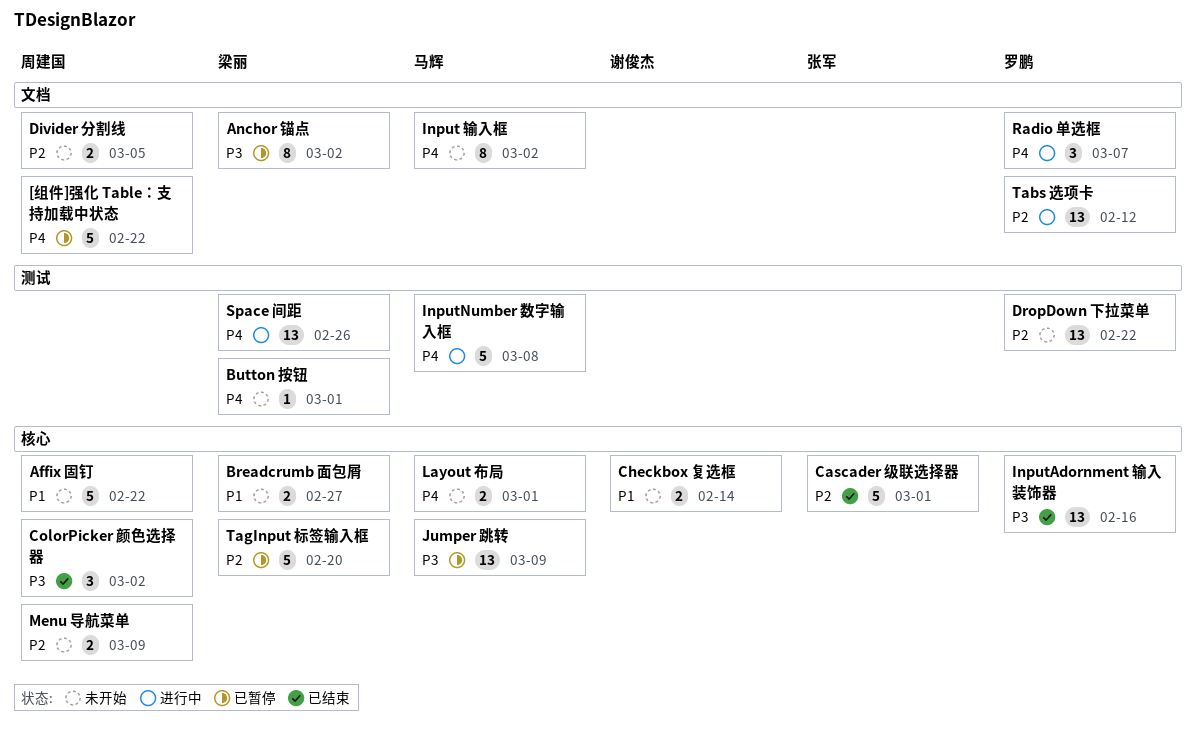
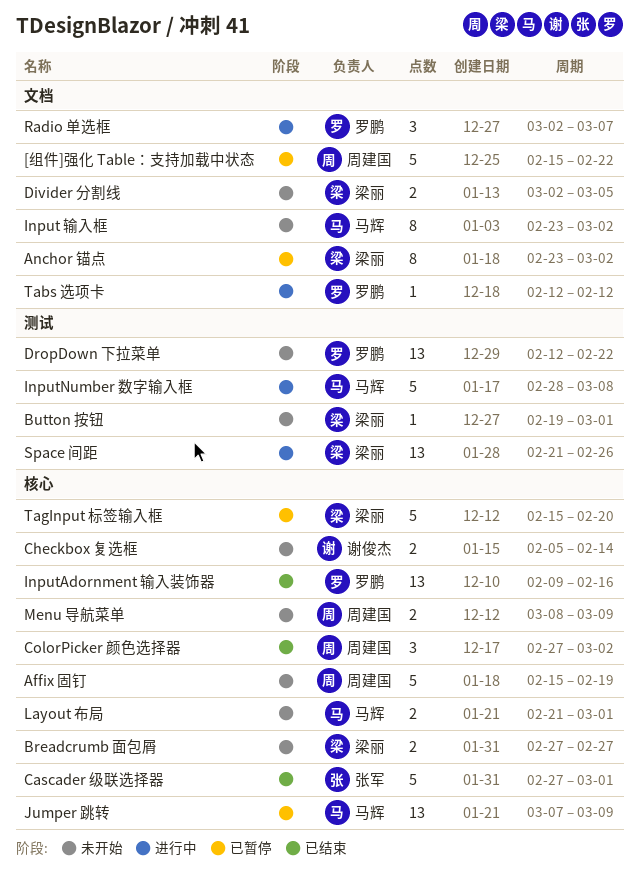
Affix 固钉, due: Feb 22 -> Feb 19
Divider 分割线, owner: 周建国 -> 梁丽
Tabs 选项卡, estimate: 13 -> 1

